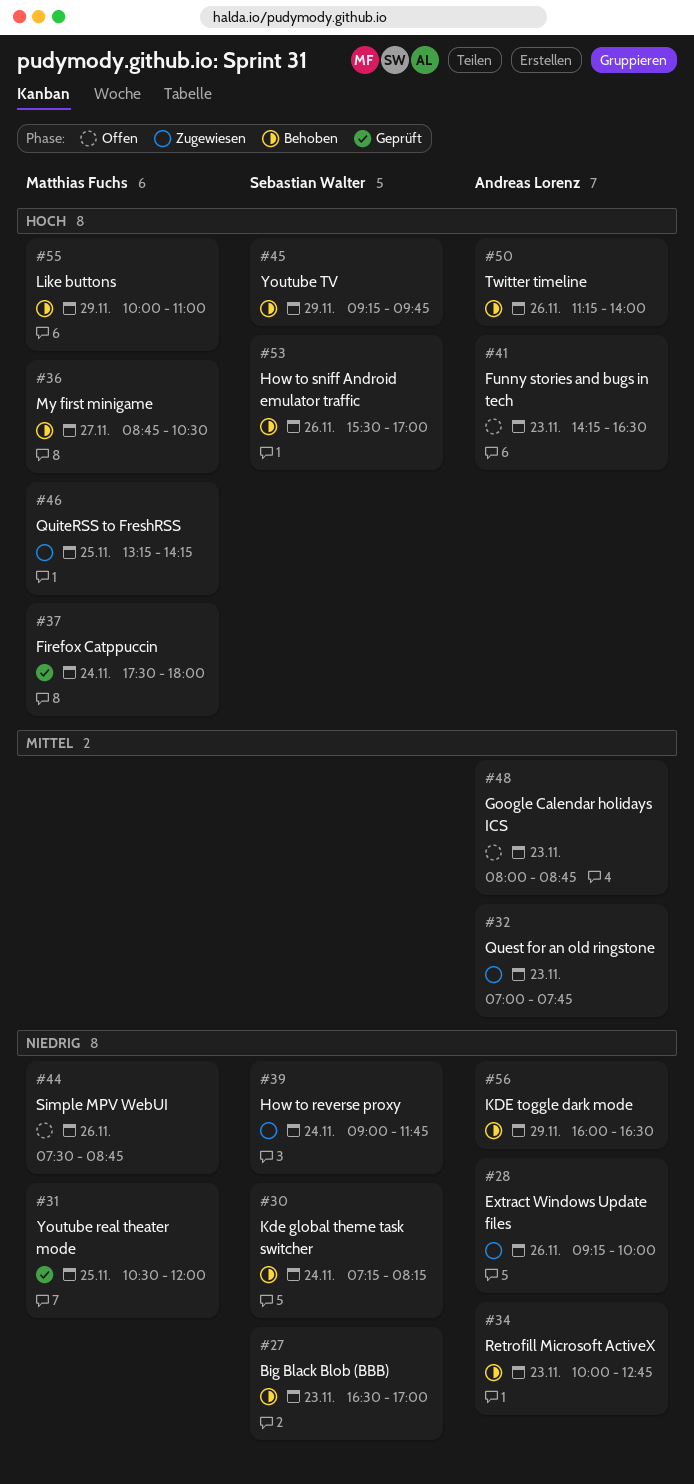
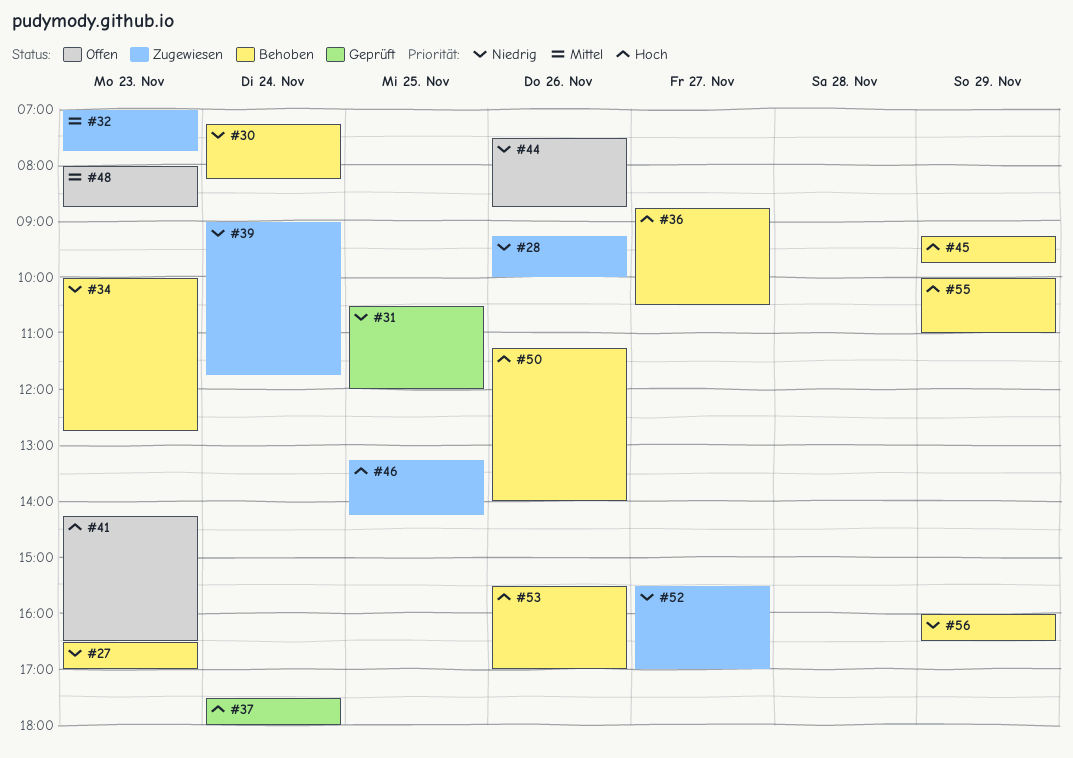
#52: none -> present

